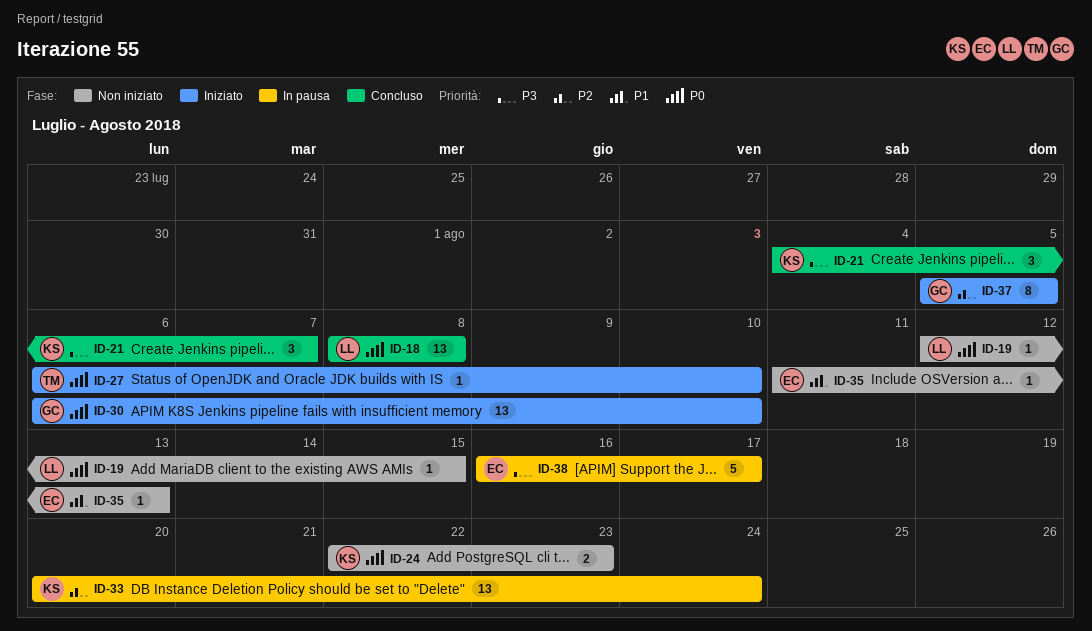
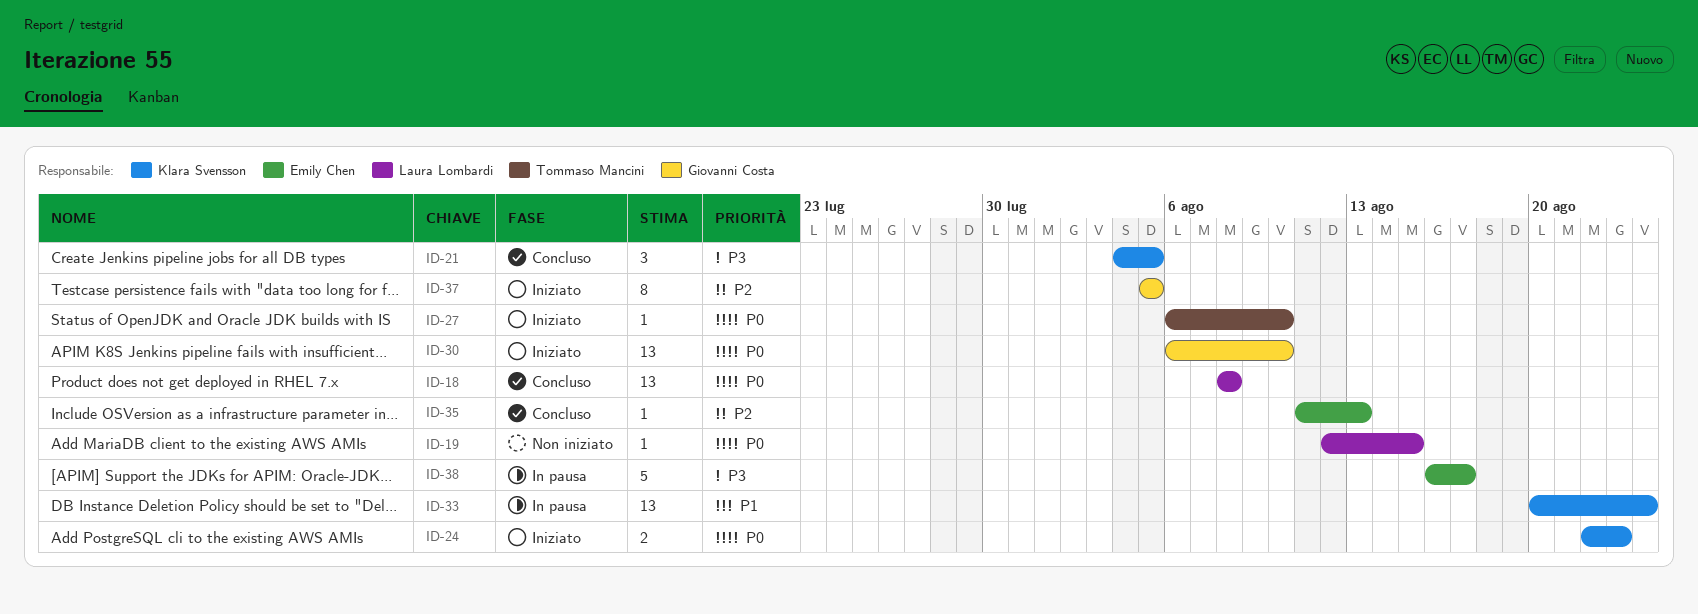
ID-21, due: Aug 7 -> Aug 5
ID-24, status: Non iniziato -> Iniziato
ID-33, priority: P2 -> P1
ID-35, status: Non iniziato -> Concluso
ID-35, priority: P1 -> P2

